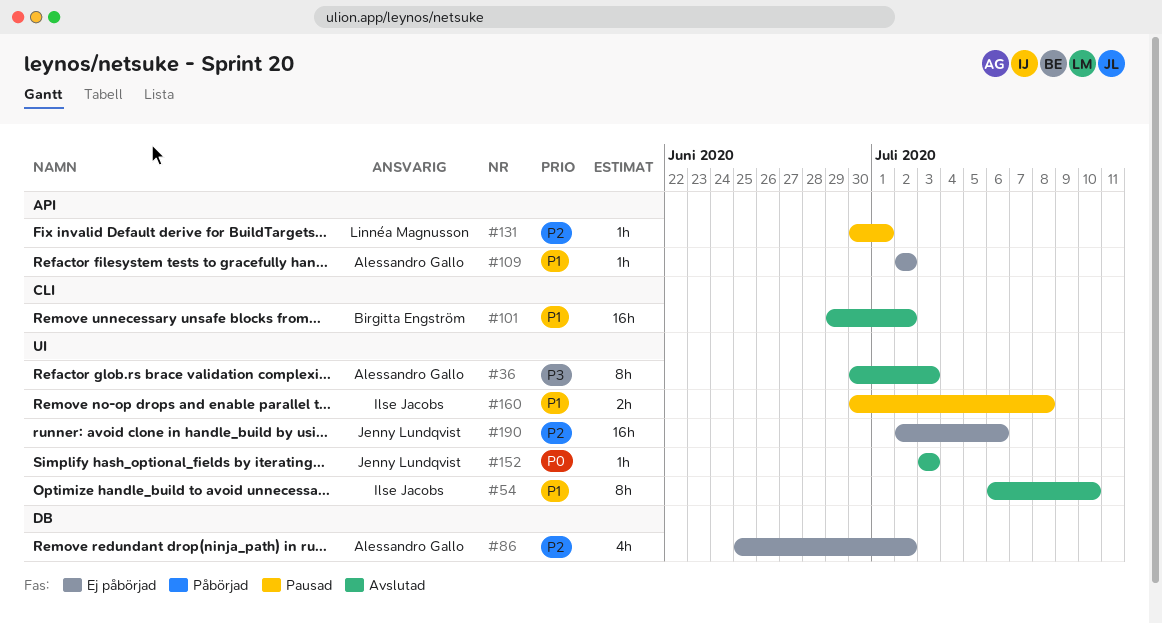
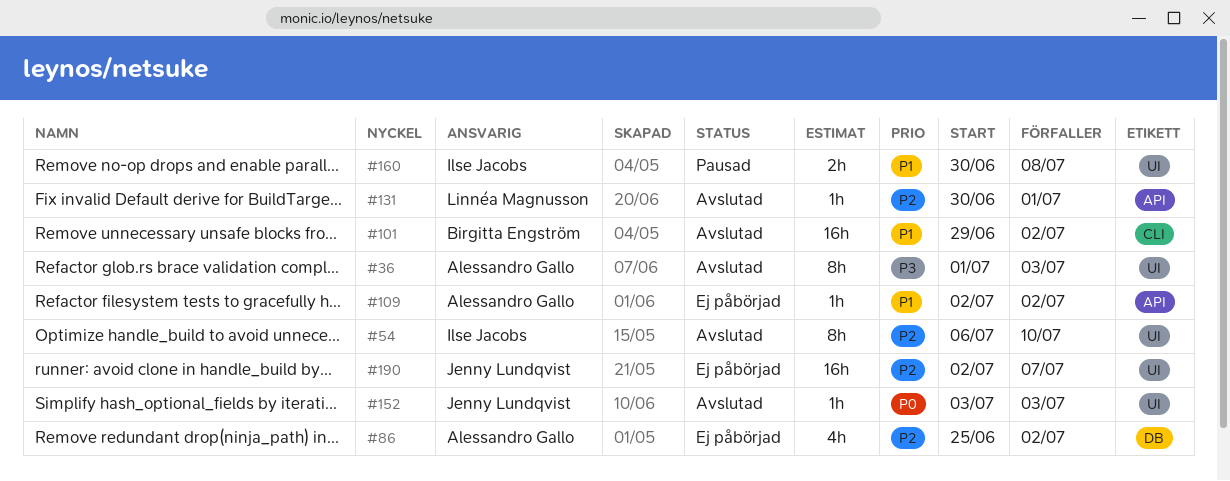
#36, start: Jun 30 -> Jul 1
#54, priority: P1 -> P2
#131, status: Pausad -> Avslutad
#190, due: Jul 6 -> Jul 7

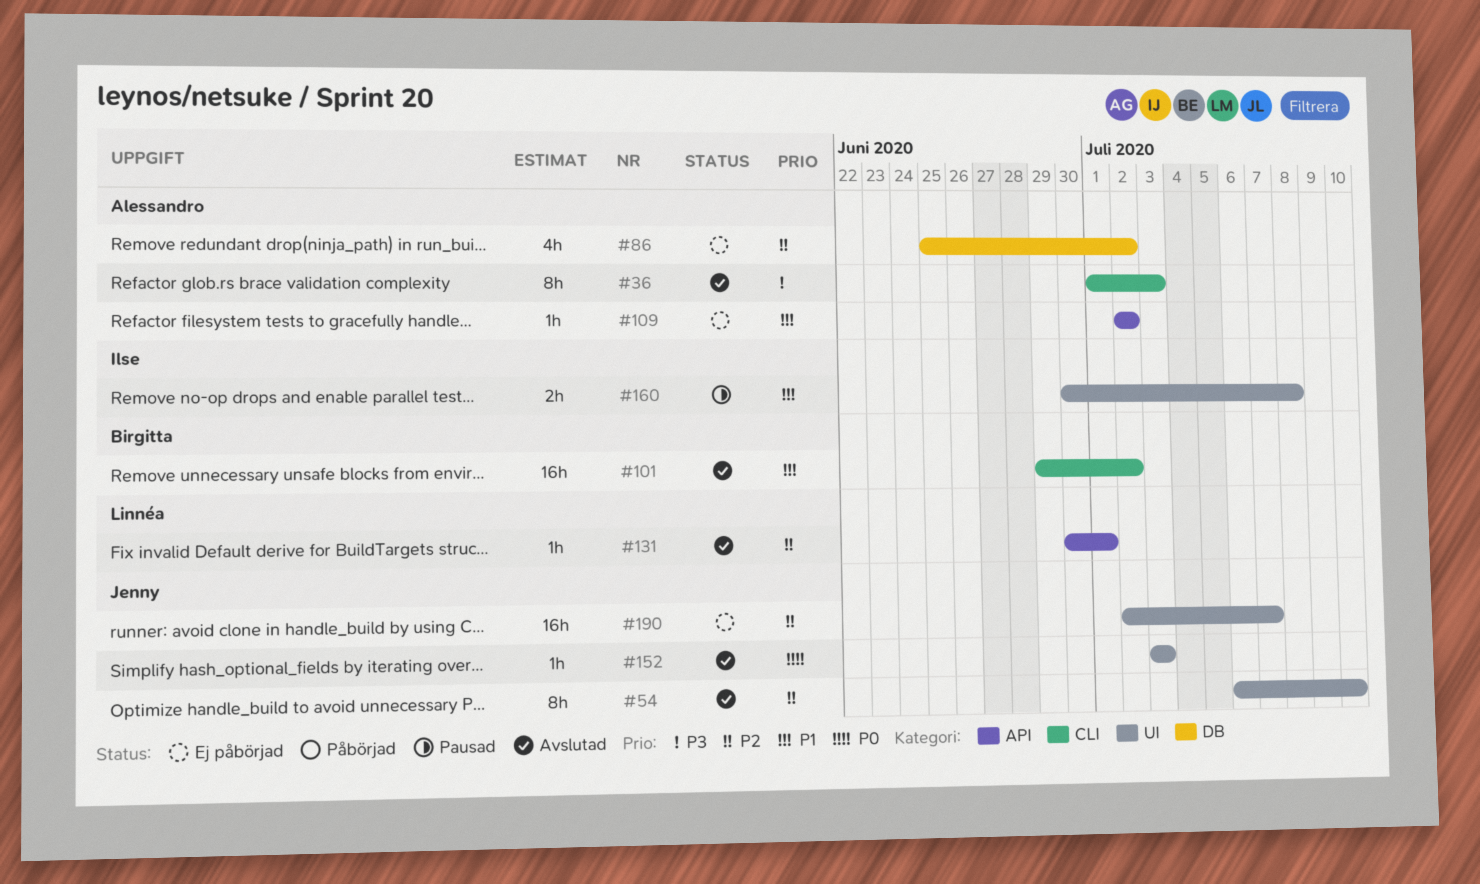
#36, label: UI -> CLI
#54, owner: Ilse Jacobs -> Jenny Lundqvist

